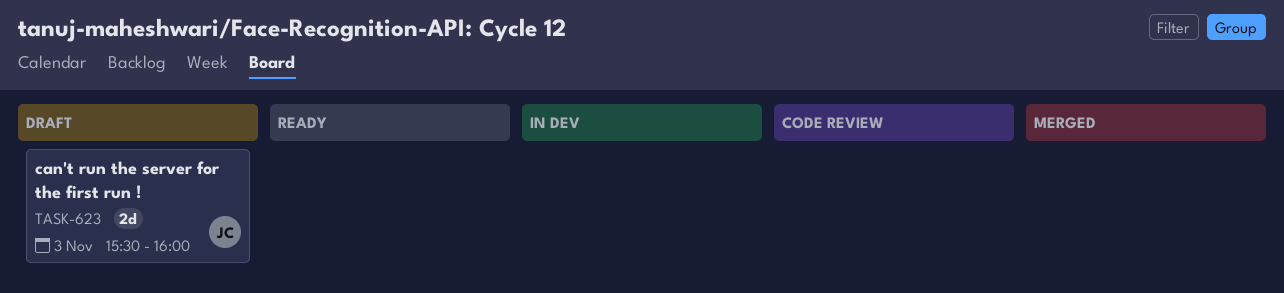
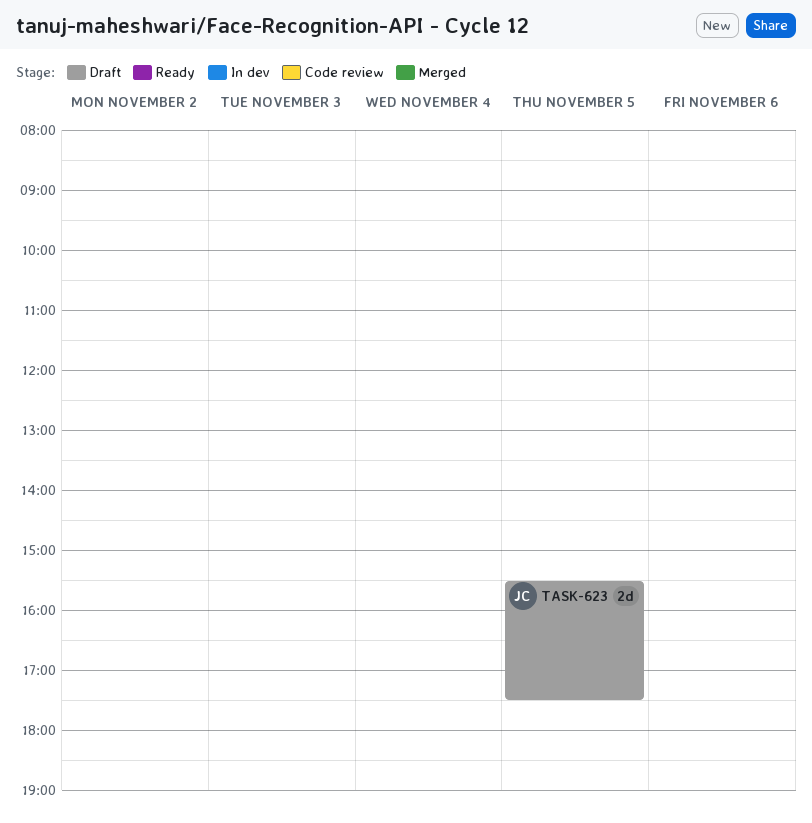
TASK-623, day: Nov 3 -> Nov 5
TASK-623, ends: 16:00 -> 17:30

